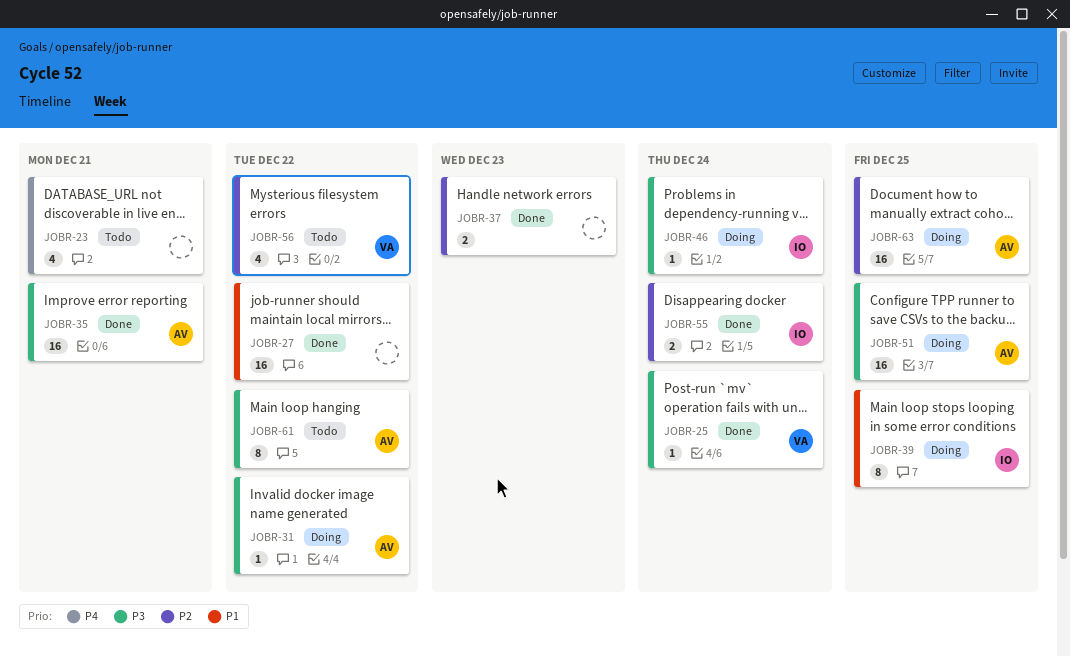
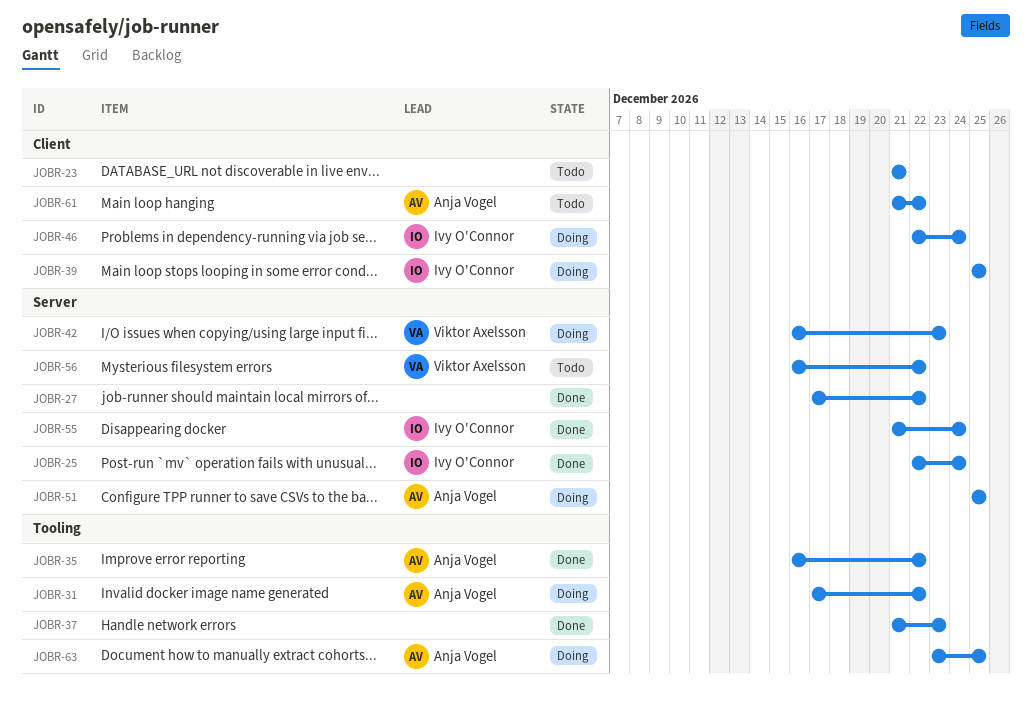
JOBR-25, owner: Viktor Axelsson -> Ivy O'Connor
JOBR-35, due: Dec 21 -> Dec 22
JOBR-42: none -> present

